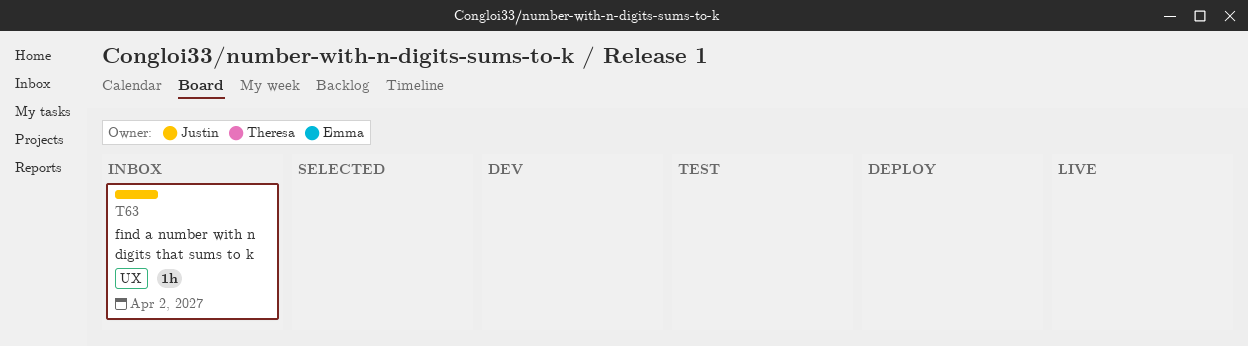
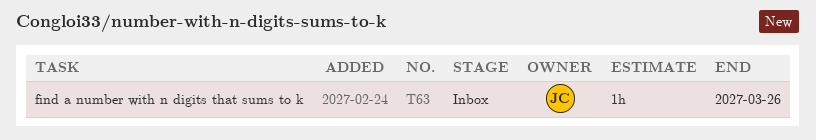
T63, due: Apr 2 -> Mar 26

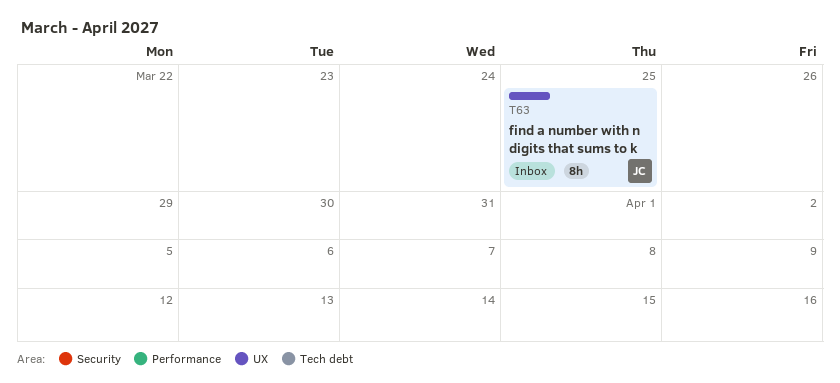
T63, estimate: 1h -> 8h
T63, due: Mar 26 -> Mar 25

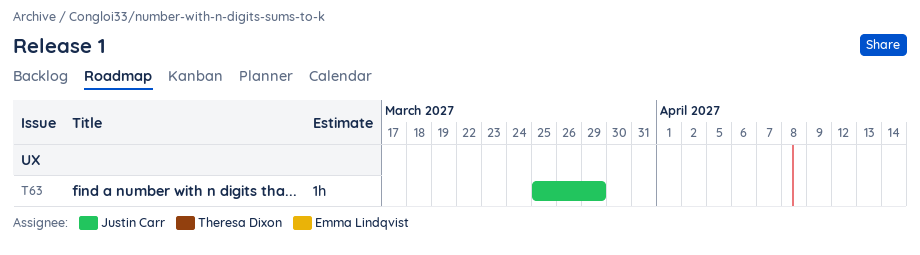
T63, estimate: 8h -> 1h
T63, due: Mar 25 -> Mar 29

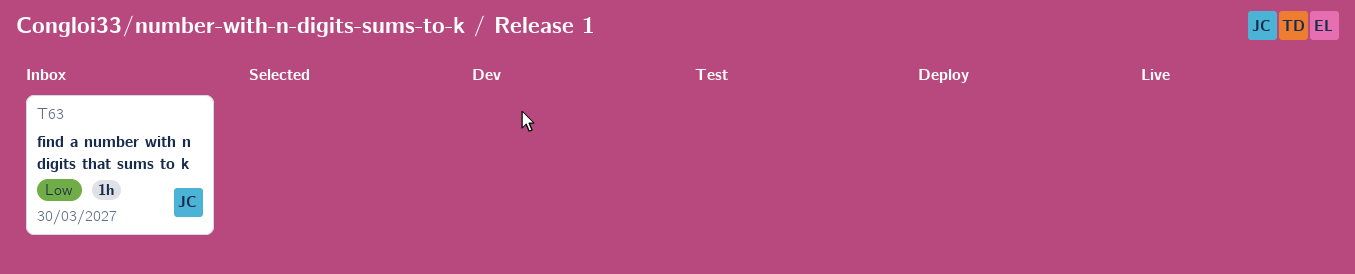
T63, due: Mar 29 -> Mar 30

